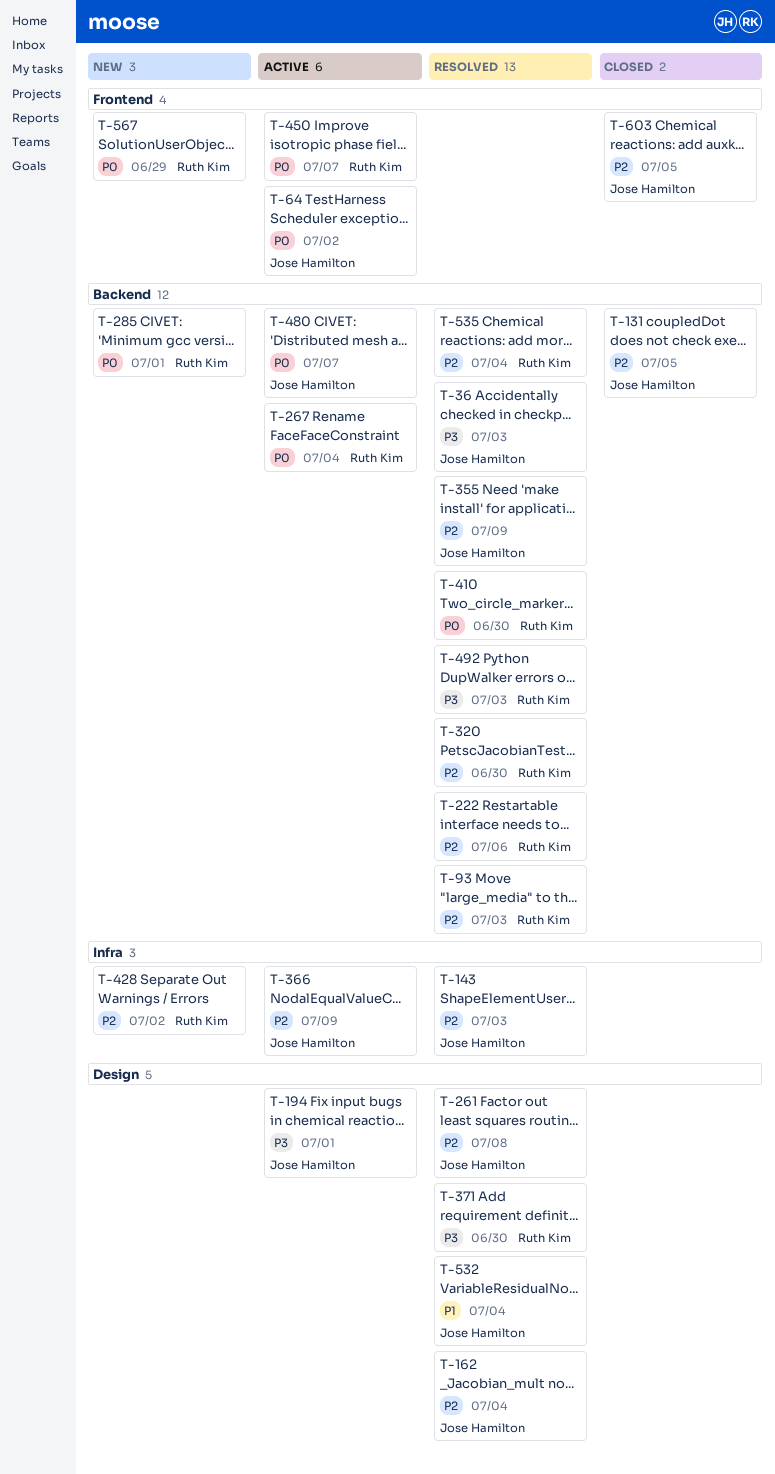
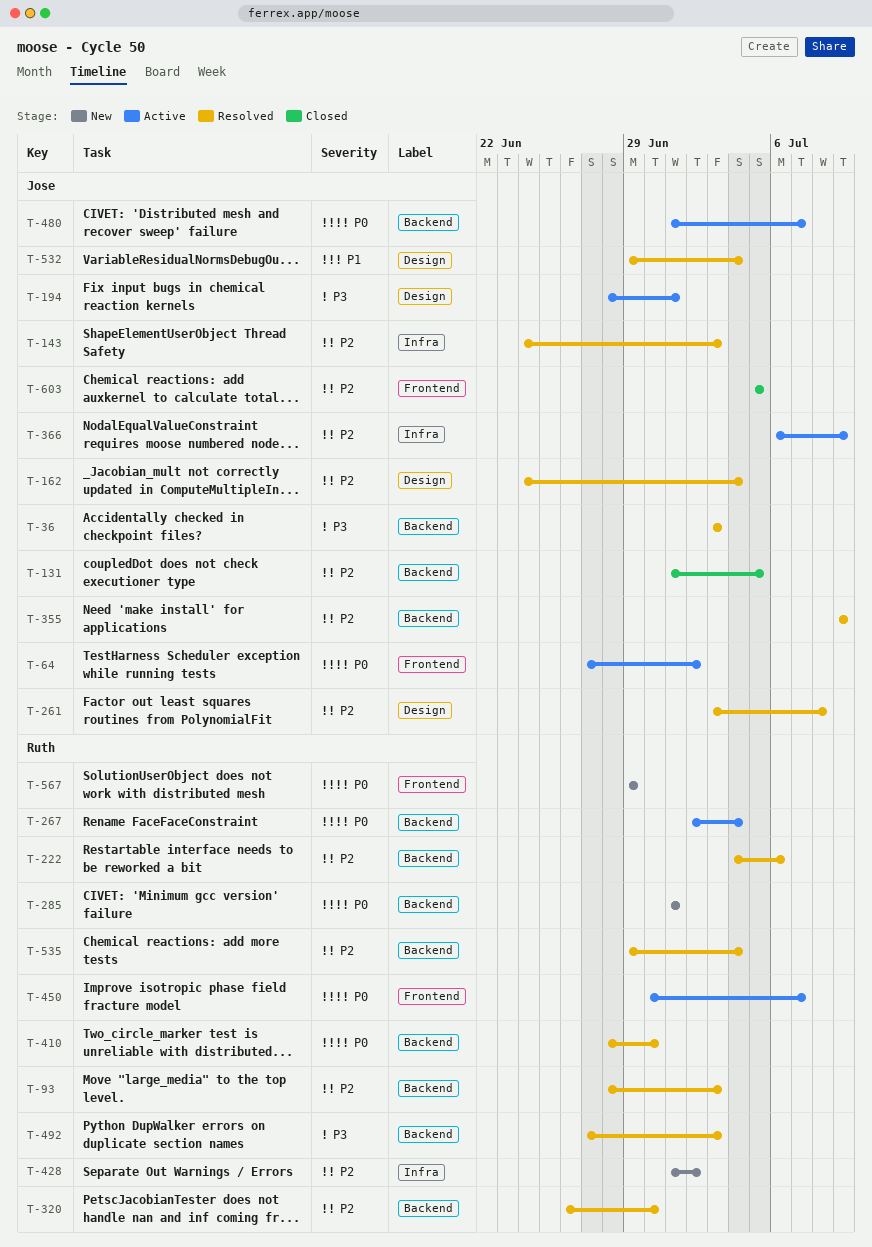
T-371: present -> none

